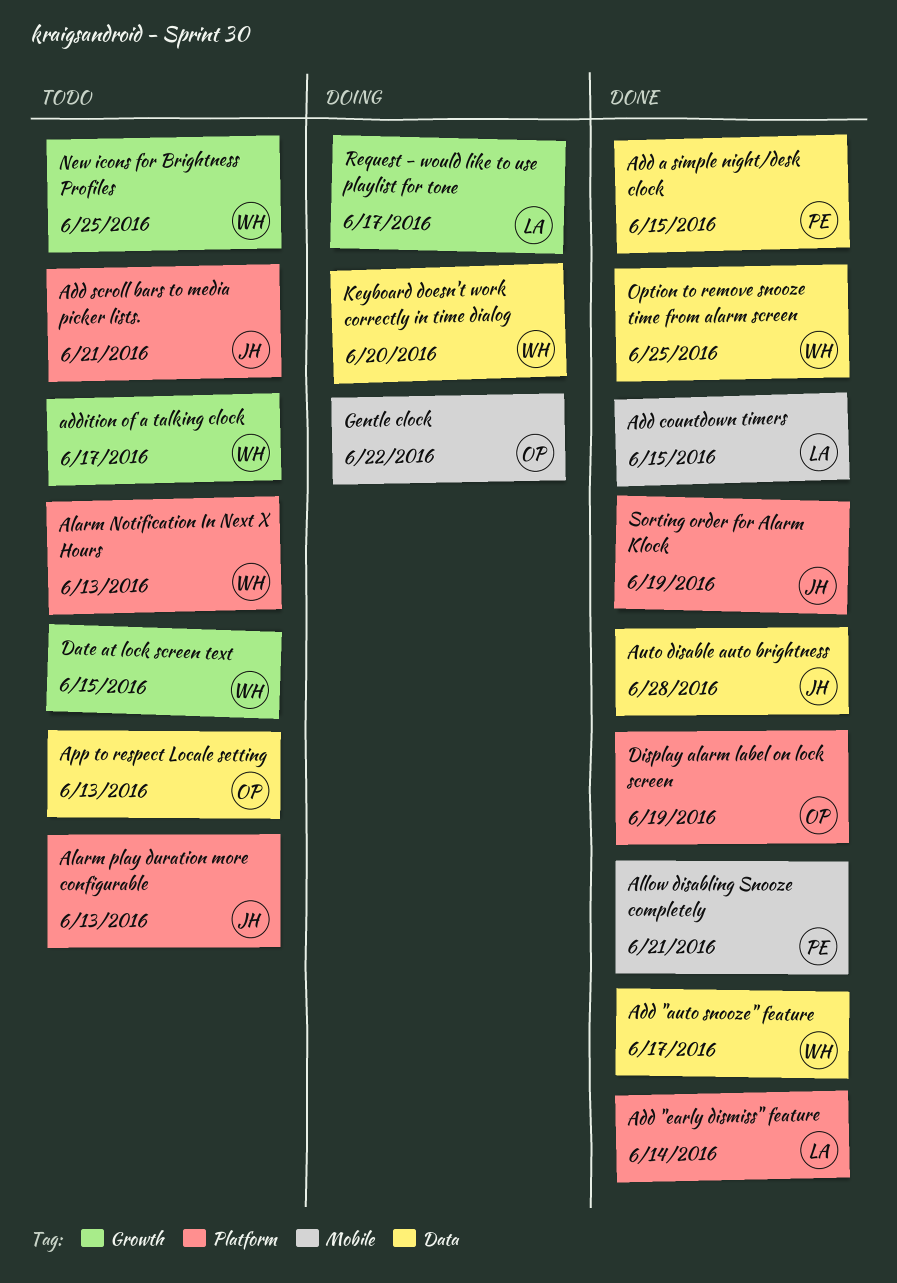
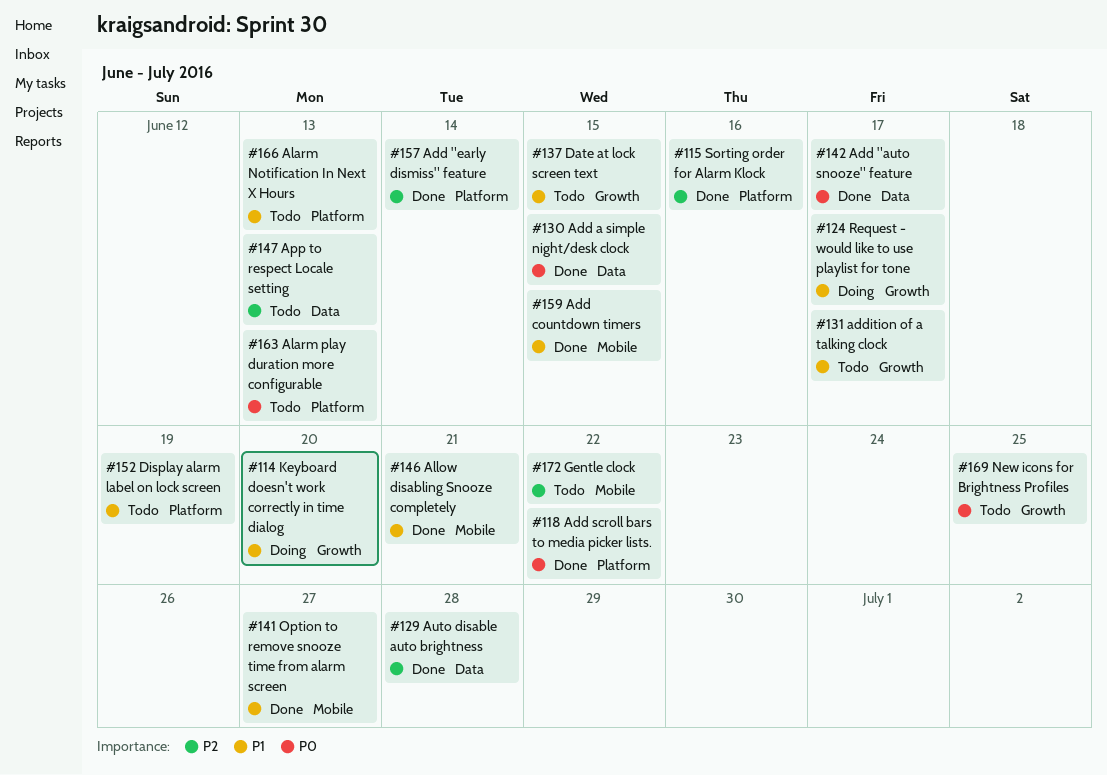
Add scroll bars to media picker lists., status: Todo -> Done
Add scroll bars to media picker lists., due: Jun 21 -> Jun 22
Display alarm label on lock screen, status: Done -> Todo
Gentle clock, status: Doing -> Todo
Keyboard doesn't work correctly in time dialog, label: Data -> Growth
Option to remove snooze time from alarm screen, label: Data -> Mobile
Option to remove snooze time from alarm screen, due: Jun 25 -> Jun 27
Sorting order for Alarm Klock, due: Jun 19 -> Jun 16

